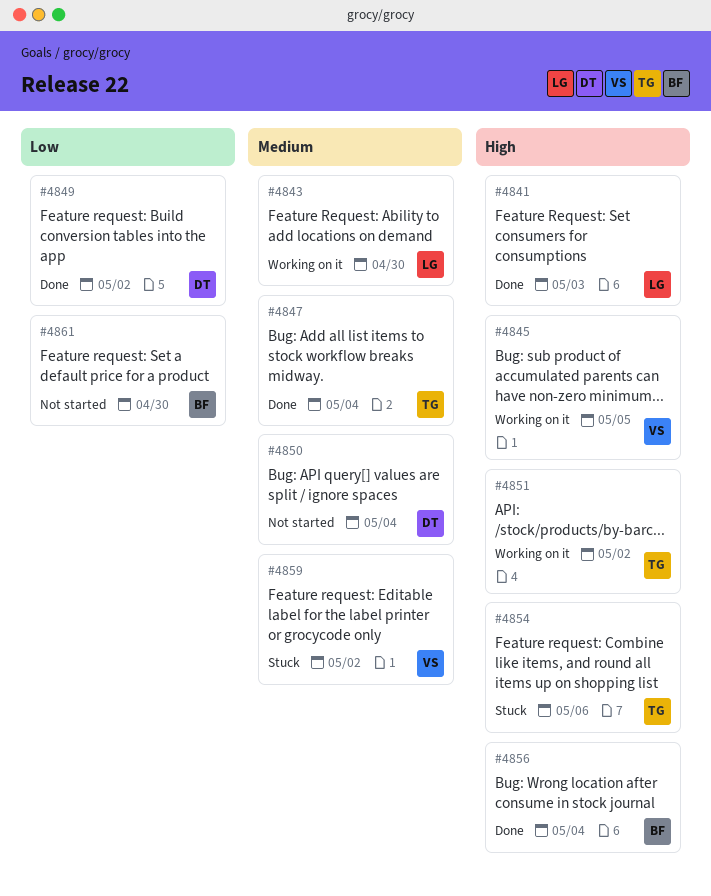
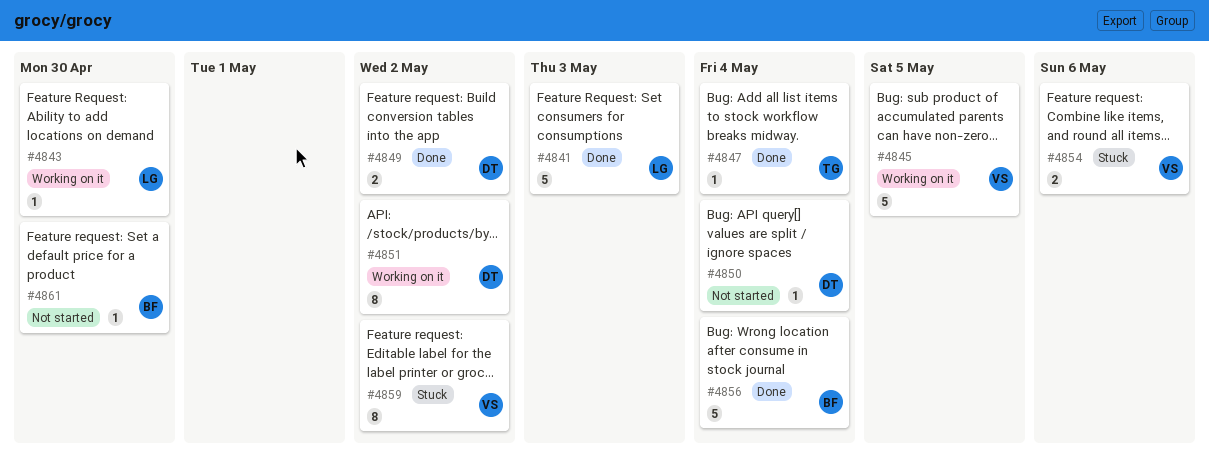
#4851, owner: TG -> DT
#4854, owner: TG -> VS

